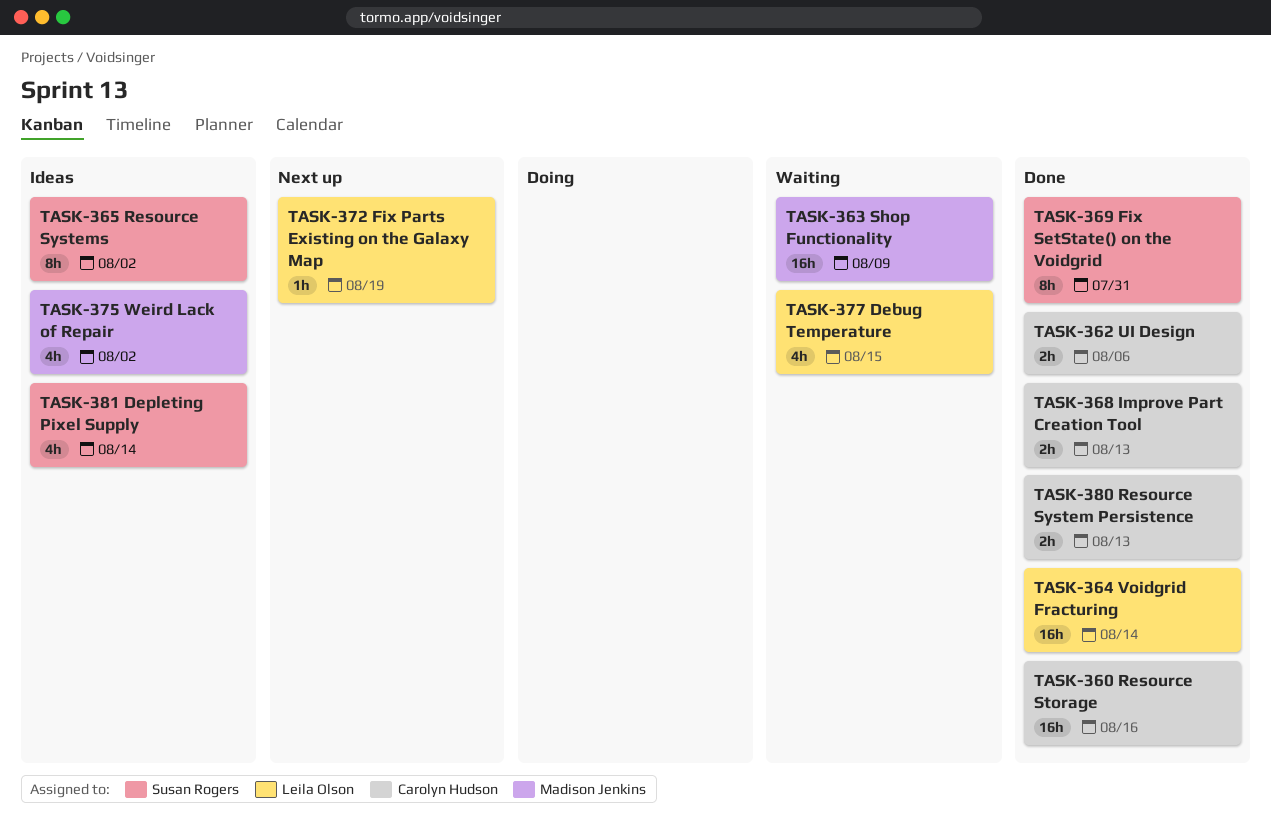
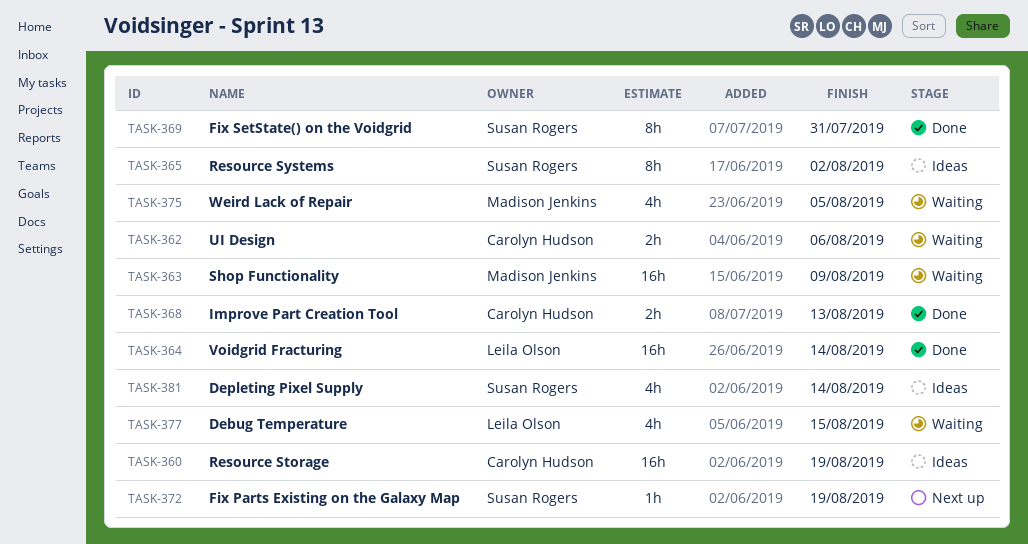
TASK-360, status: Done -> Ideas
TASK-360, due: Aug 16 -> Aug 19
TASK-362, status: Done -> Waiting
TASK-372, owner: Leila Olson -> Susan Rogers
TASK-375, status: Ideas -> Waiting
TASK-375, due: Aug 2 -> Aug 5
TASK-380: present -> none

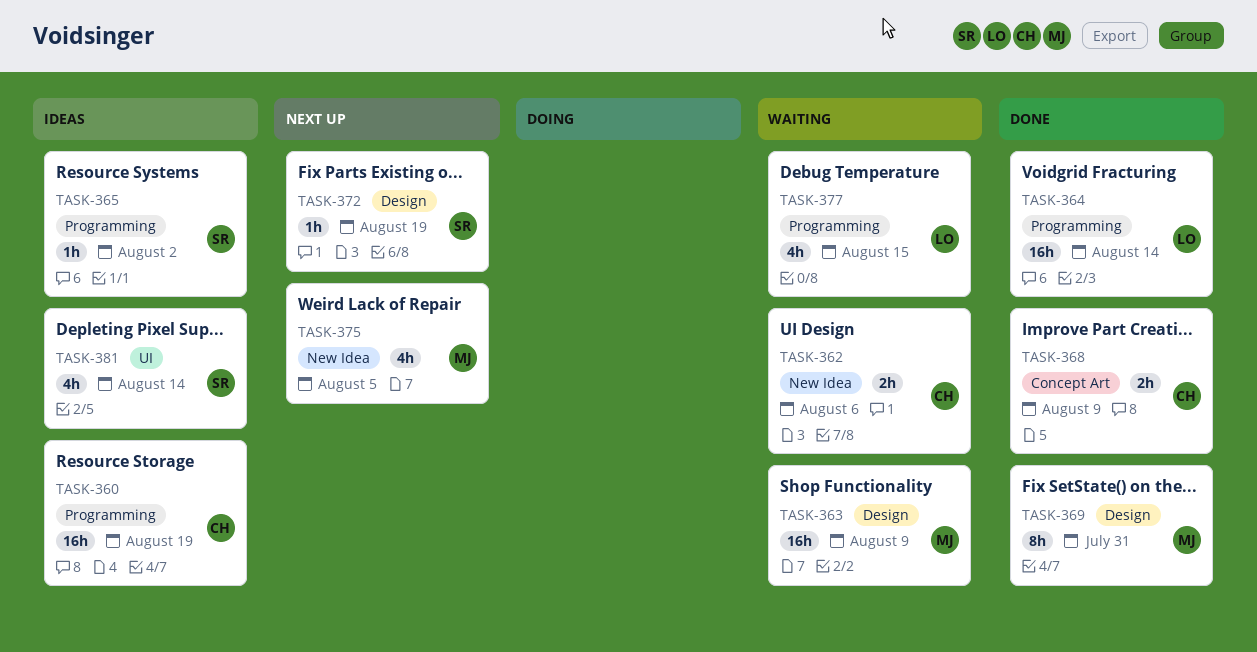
TASK-365, estimate: 8h -> 1h
TASK-368, due: Aug 13 -> Aug 9
TASK-369, owner: Susan Rogers -> Madison Jenkins
TASK-375, status: Waiting -> Next up

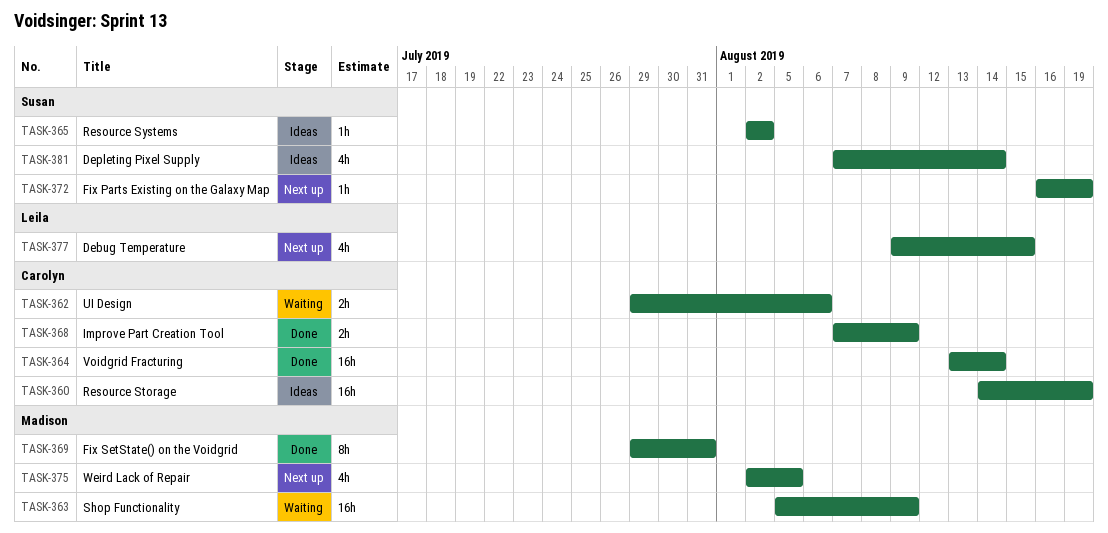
TASK-364, owner: Leila -> Carolyn
TASK-377, status: Waiting -> Next up

